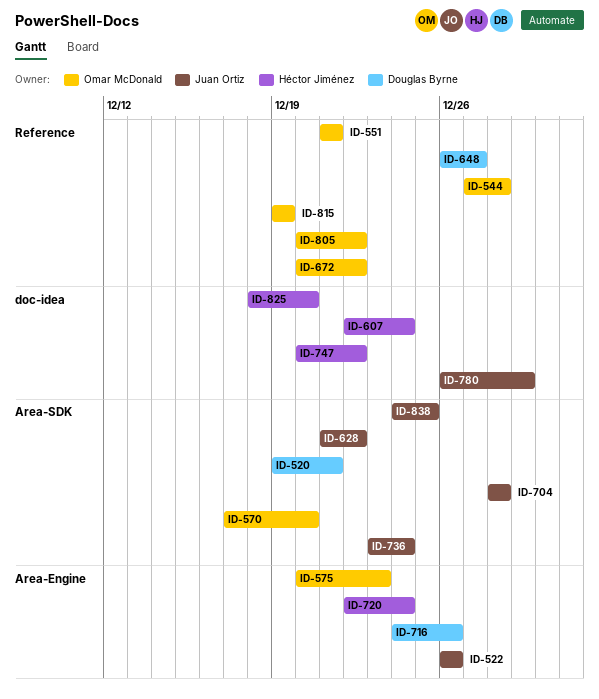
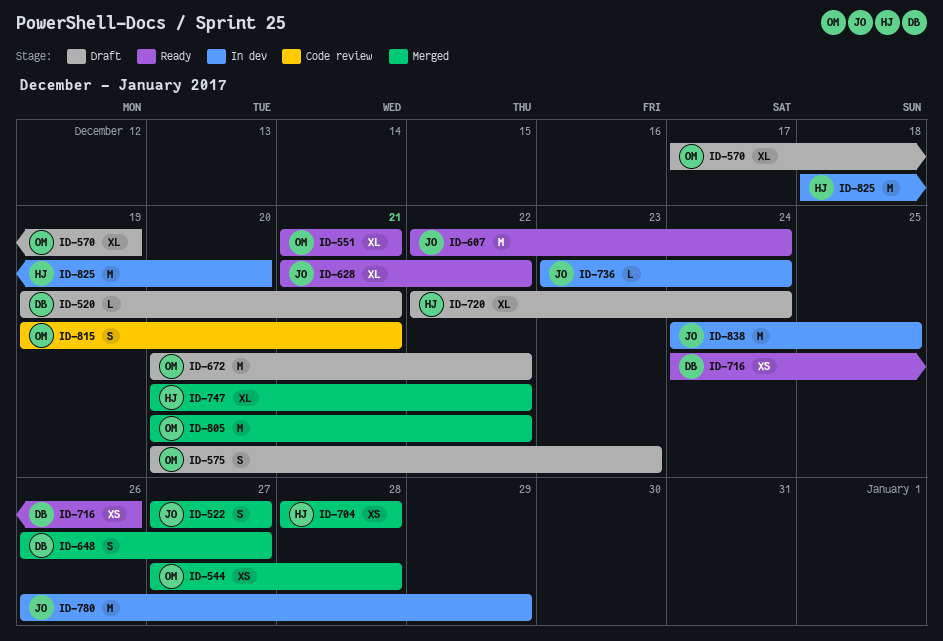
ID-522, start: Dec 26 -> Dec 27
ID-522, due: Dec 26 -> Dec 27
ID-570, due: Dec 20 -> Dec 19
ID-607, owner: Héctor Jiménez -> Juan Ortiz
ID-704, owner: Juan Ortiz -> Héctor Jiménez
ID-815, due: Dec 19 -> Dec 21

